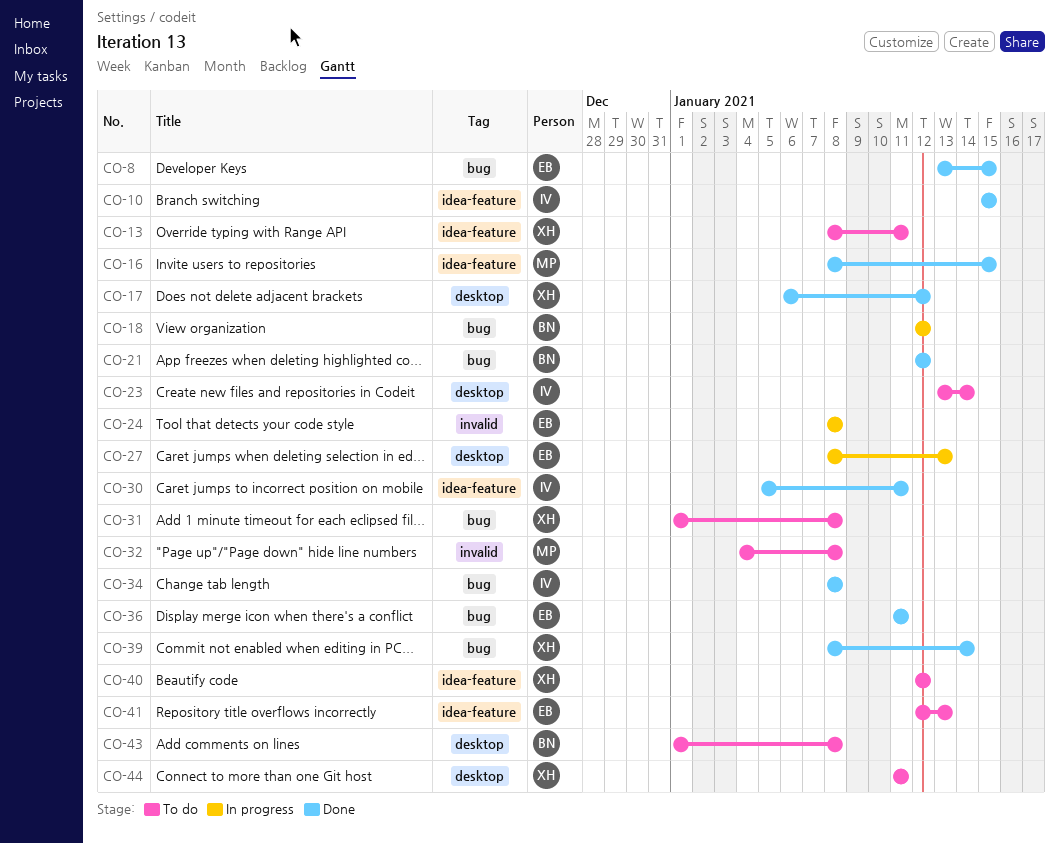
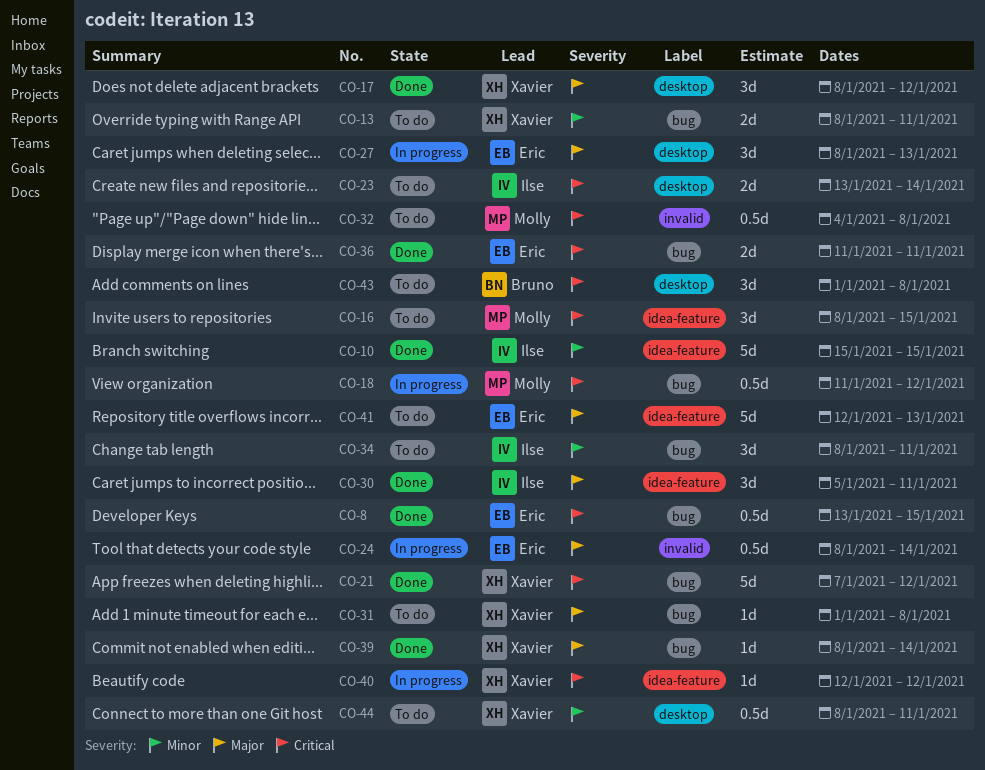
CO-13, label: idea-feature -> bug
CO-16, status: Done -> To do
CO-17, start: Jan 6 -> Jan 8
CO-18, owner: Bruno -> Molly
CO-18, start: Jan 12 -> Jan 11
CO-21, owner: Bruno -> Xavier
CO-21, start: Jan 12 -> Jan 7
CO-24, due: Jan 8 -> Jan 14
CO-34, status: Done -> To do
CO-34, due: Jan 8 -> Jan 11
CO-40, status: To do -> In progress
CO-44, start: Jan 11 -> Jan 8

